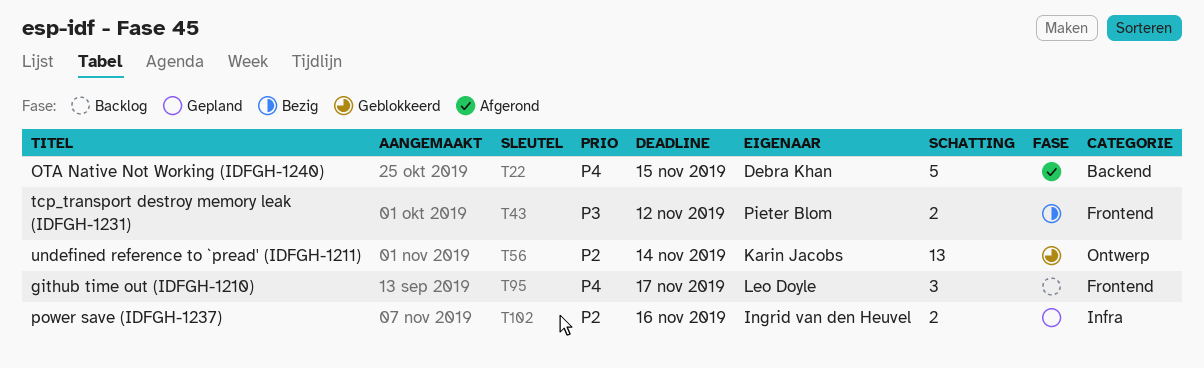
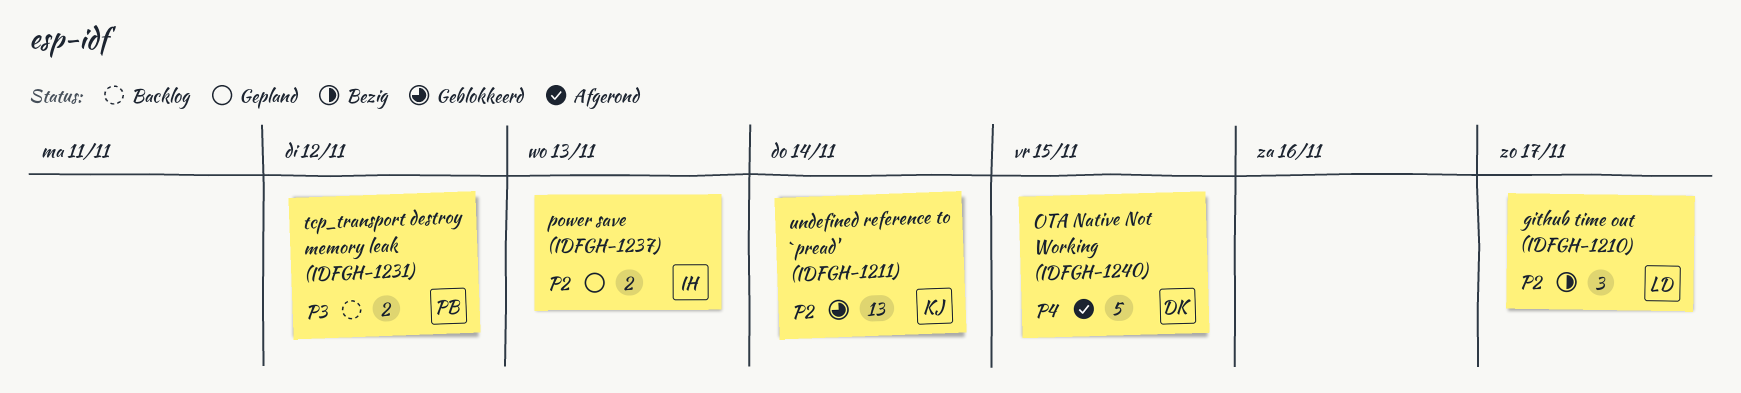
github time out (IDFGH-1210), status: Backlog -> Bezig
github time out (IDFGH-1210), priority: P4 -> P2
power save (IDFGH-1237), due: Nov 16 -> Nov 13
tcp_transport destroy memory leak (IDFGH-1231), status: Bezig -> Backlog

